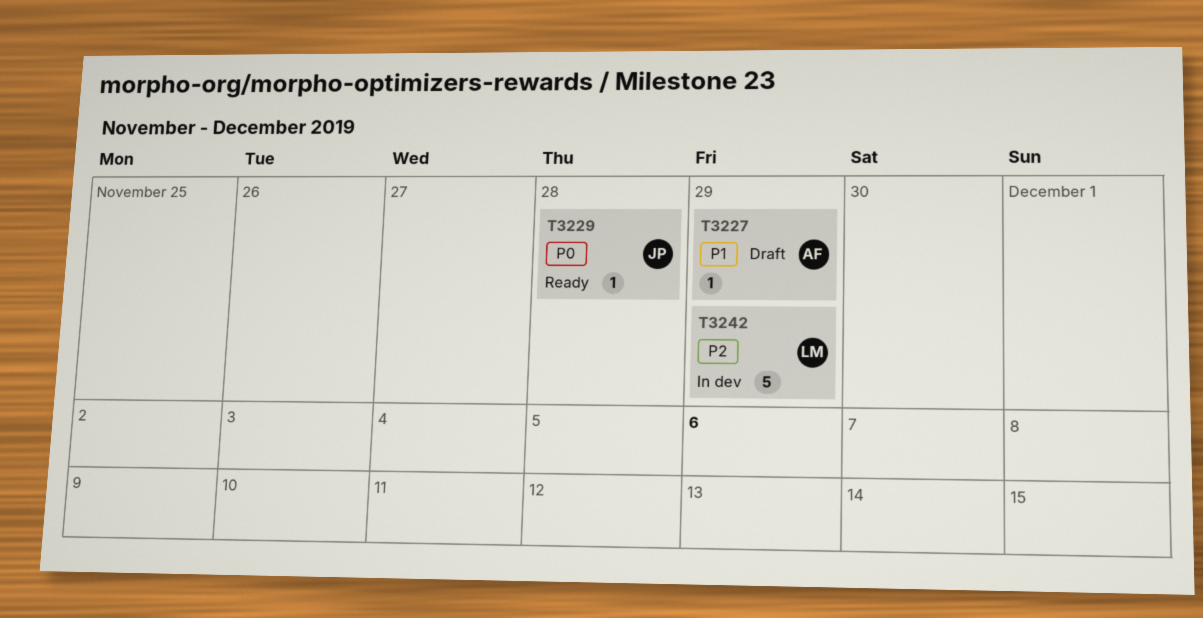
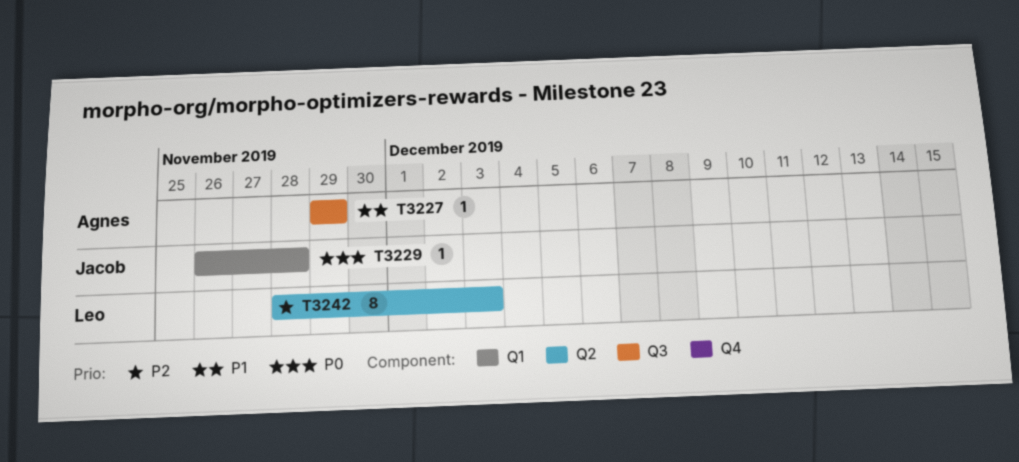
T3242, estimate: 5 -> 8
T3242, due: Nov 29 -> Dec 3

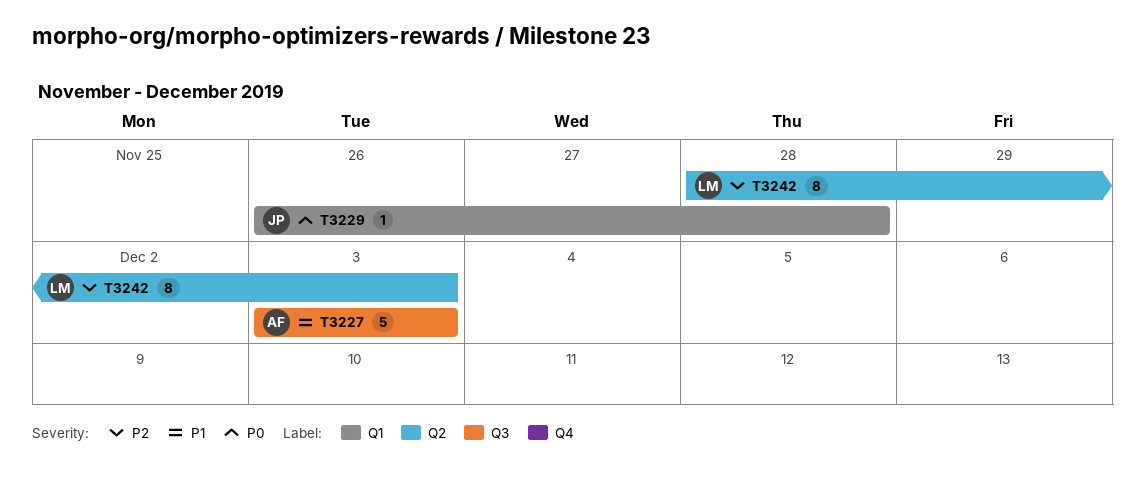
T3227, estimate: 1 -> 5
T3227, start: Nov 29 -> Dec 3
T3227, due: Nov 29 -> Dec 3

